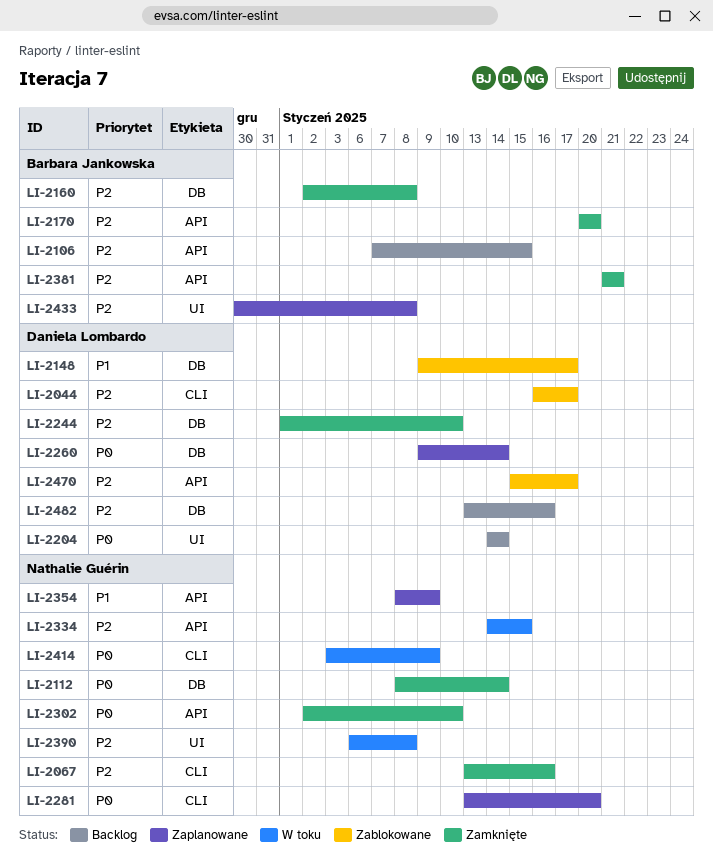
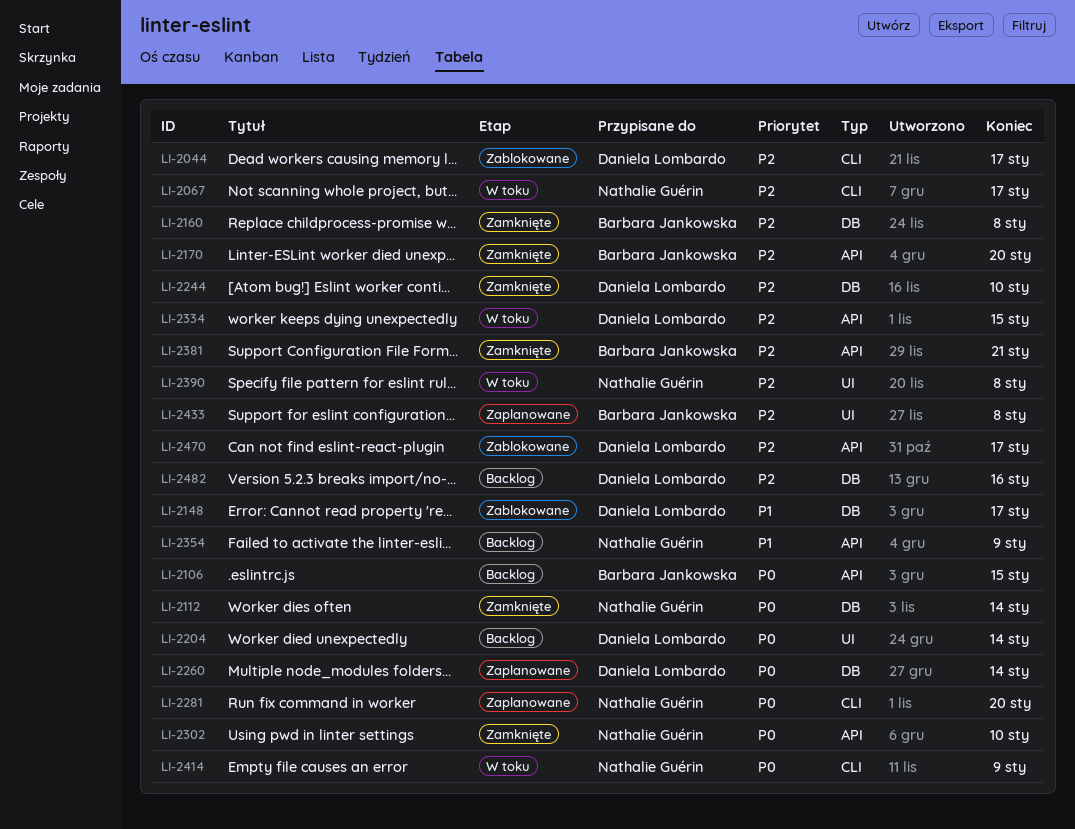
LI-2067, status: Zamknięte -> W toku
LI-2067, due: Jan 16 -> Jan 17
LI-2106, priority: P2 -> P0
LI-2334, owner: Nathalie Guérin -> Daniela Lombardo
LI-2354, status: Zaplanowane -> Backlog

